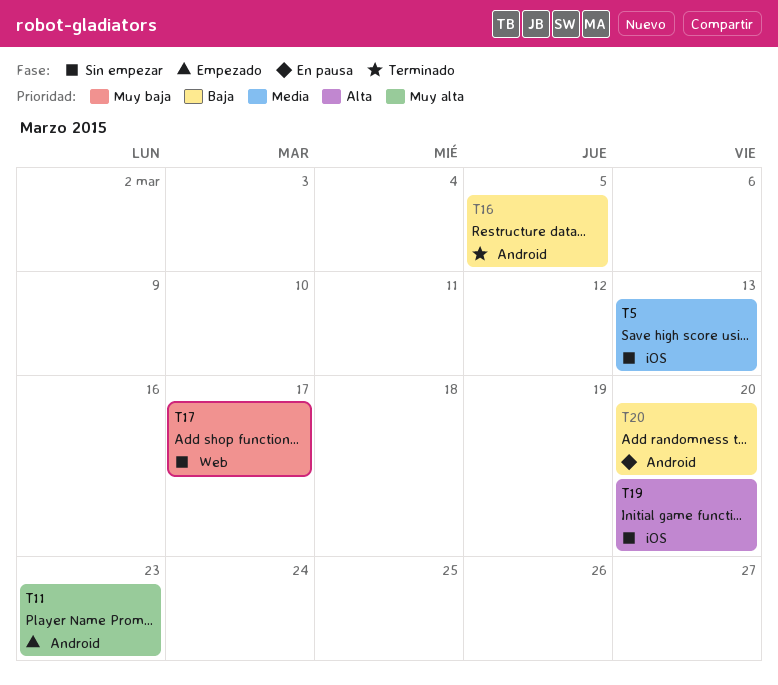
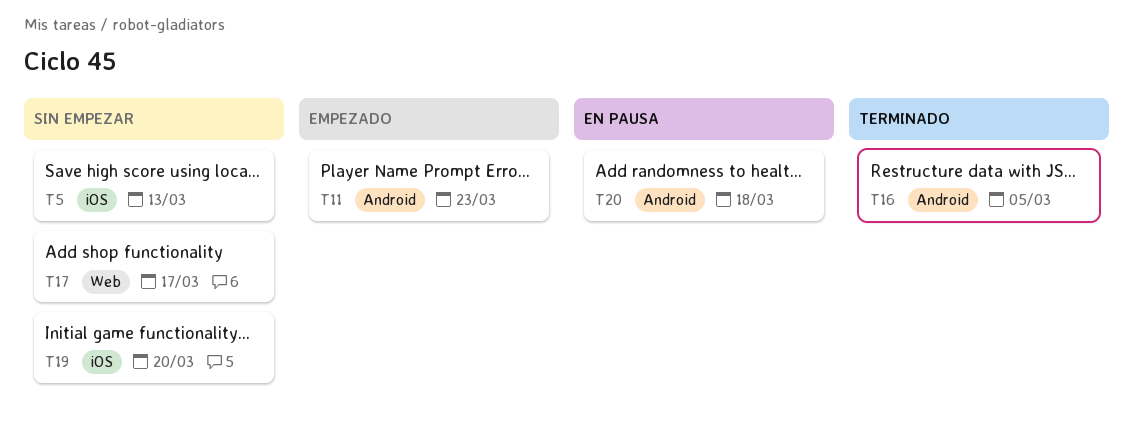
T20, due: Mar 20 -> Mar 18

